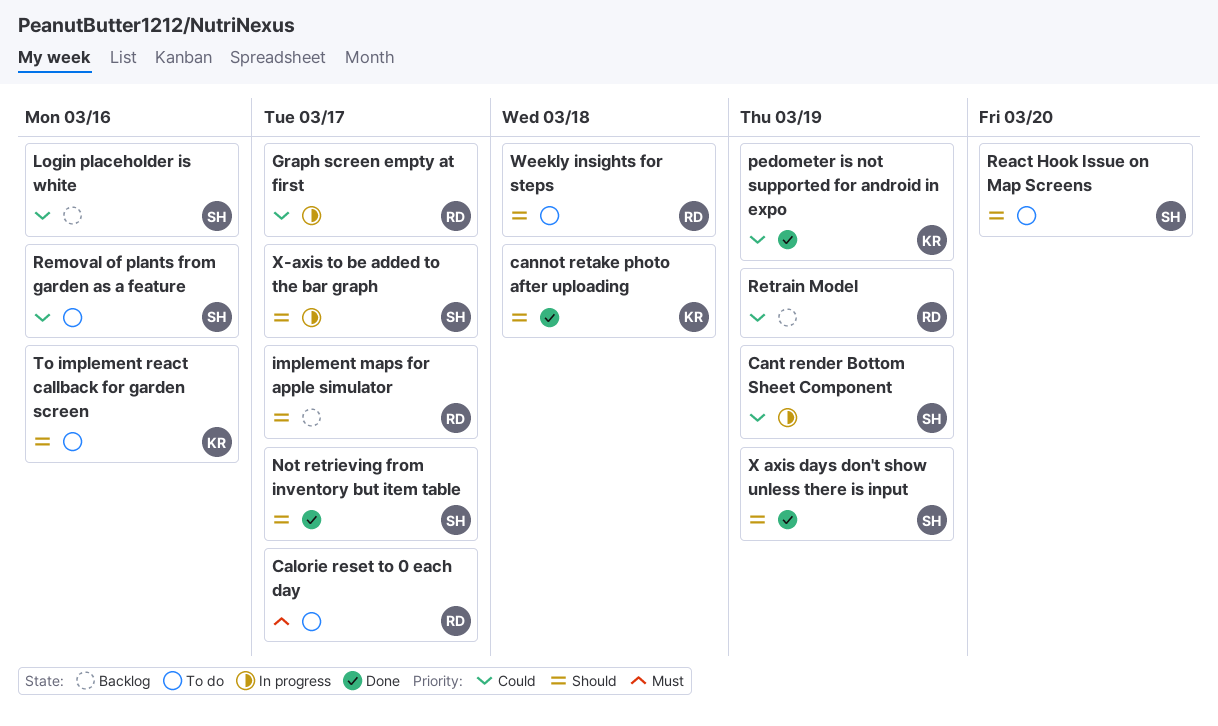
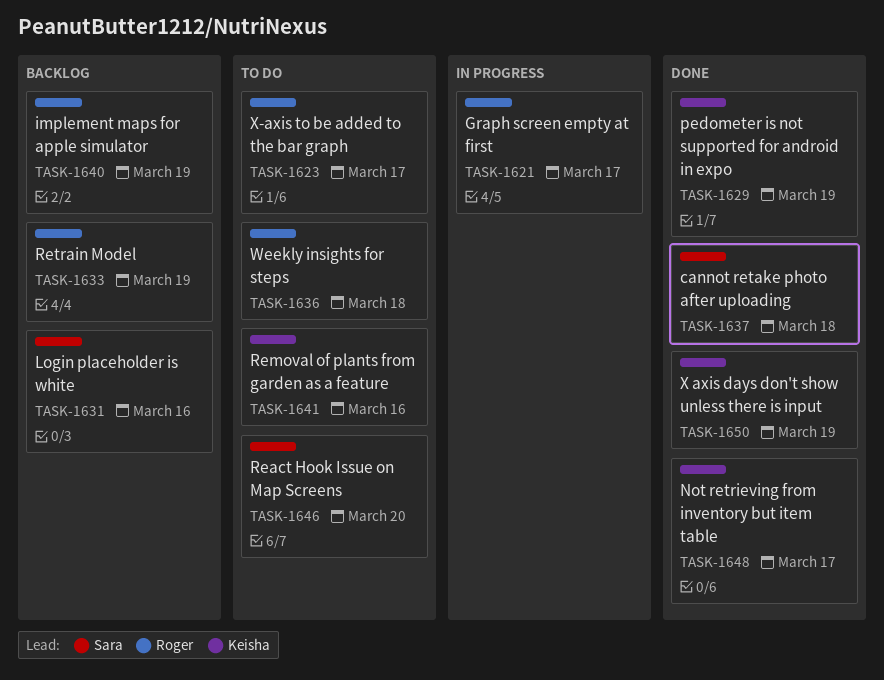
Calorie reset to 0 each day: present -> none
cannot retake photo after uploading, owner: Keisha -> Sara
Cant render Bottom Sheet Component: present -> none
implement maps for apple simulator, due: Mar 17 -> Mar 19
Not retrieving from inventory but item table, owner: Sara -> Keisha
Removal of plants from garden as a feature, owner: Sara -> Keisha
To implement react callback for garden screen: present -> none
X axis days don't show unless there is input, owner: Sara -> Keisha
X-axis to be added to the bar graph, status: In progress -> To do
X-axis to be added to the bar graph, owner: Sara -> Roger

